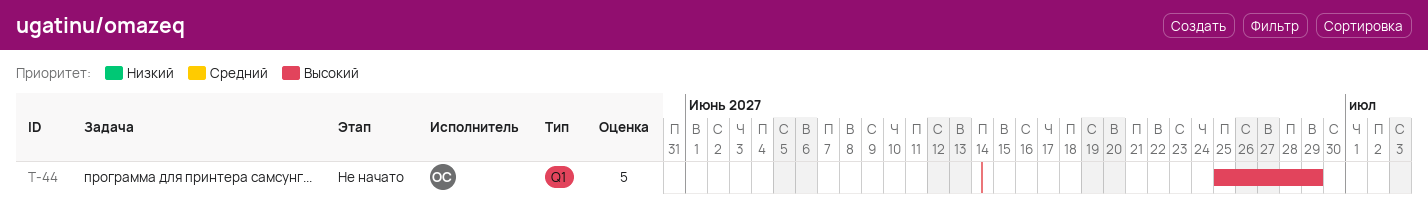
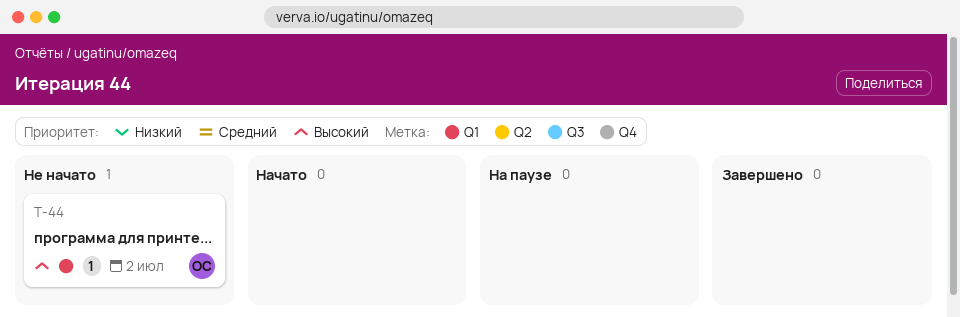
T-44, estimate: 5 -> 1
T-44, due: Jun 29 -> Jul 2

